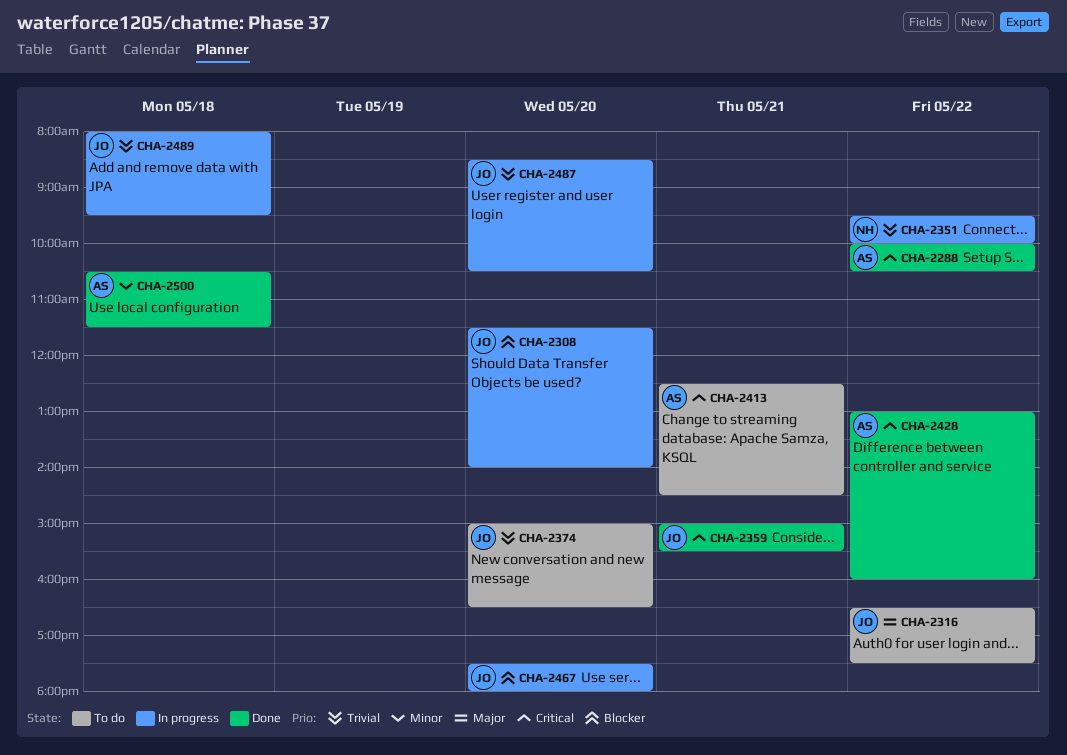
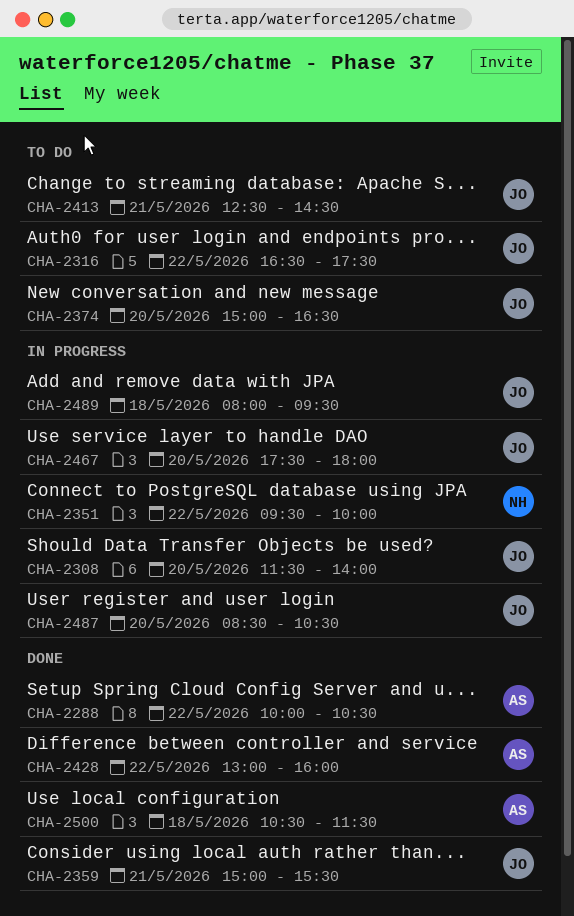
CHA-2413, owner: AS -> JO

